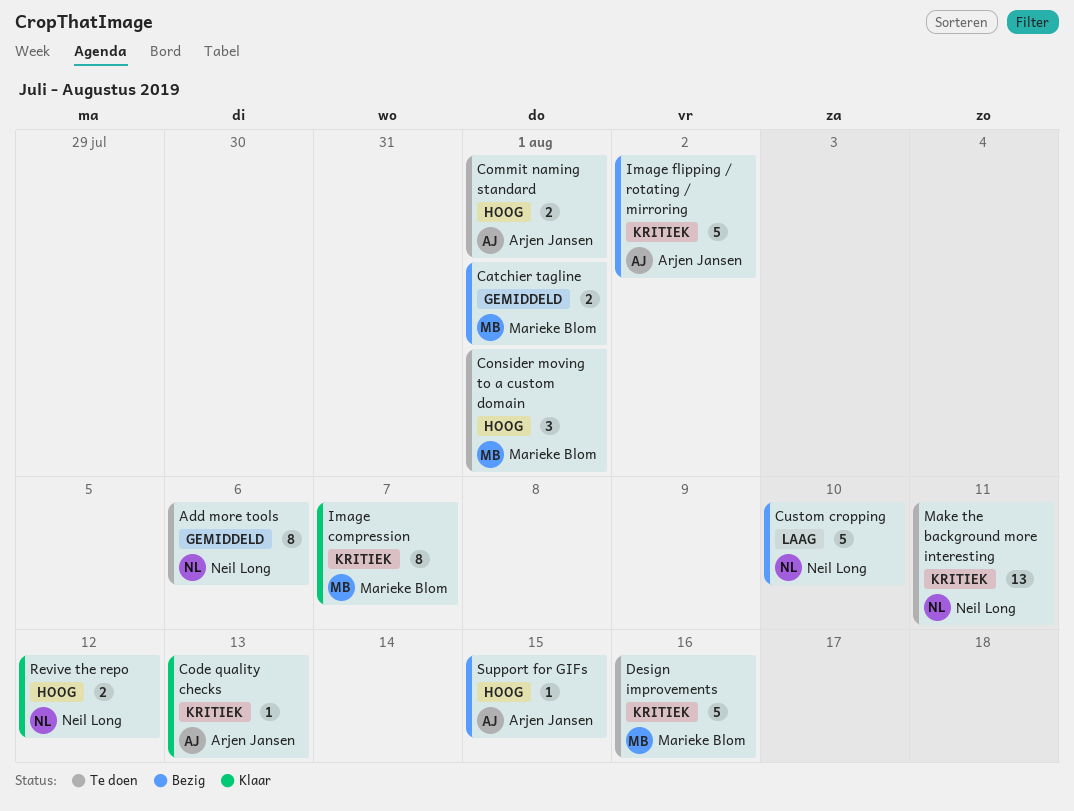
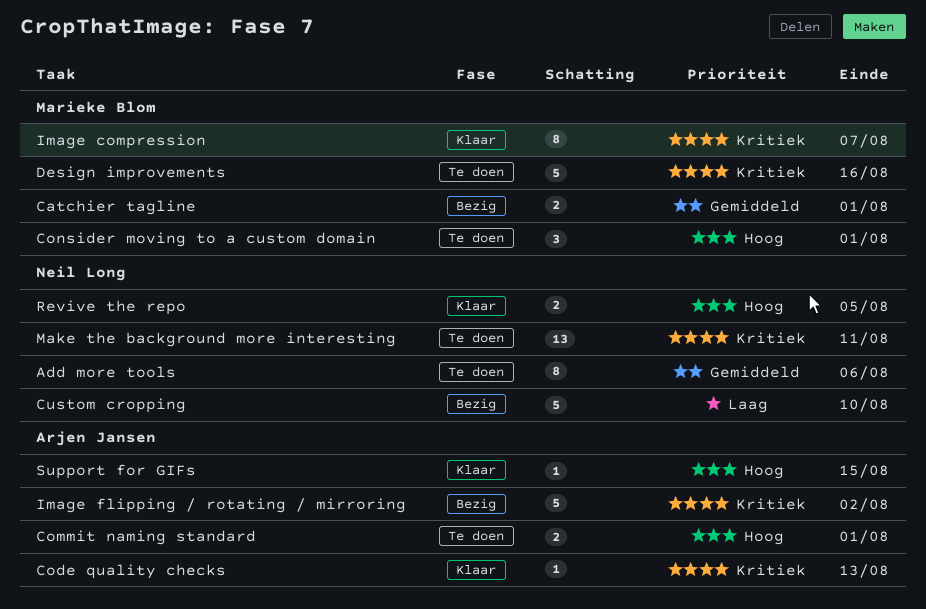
Revive the repo, due: Aug 12 -> Aug 5
Support for GIFs, status: Bezig -> Klaar

